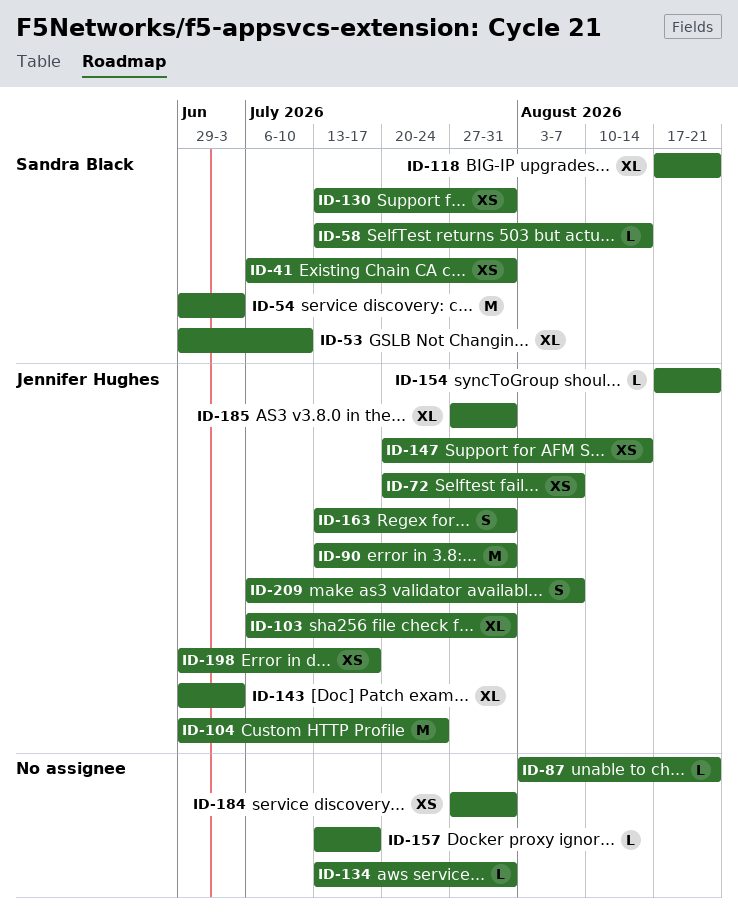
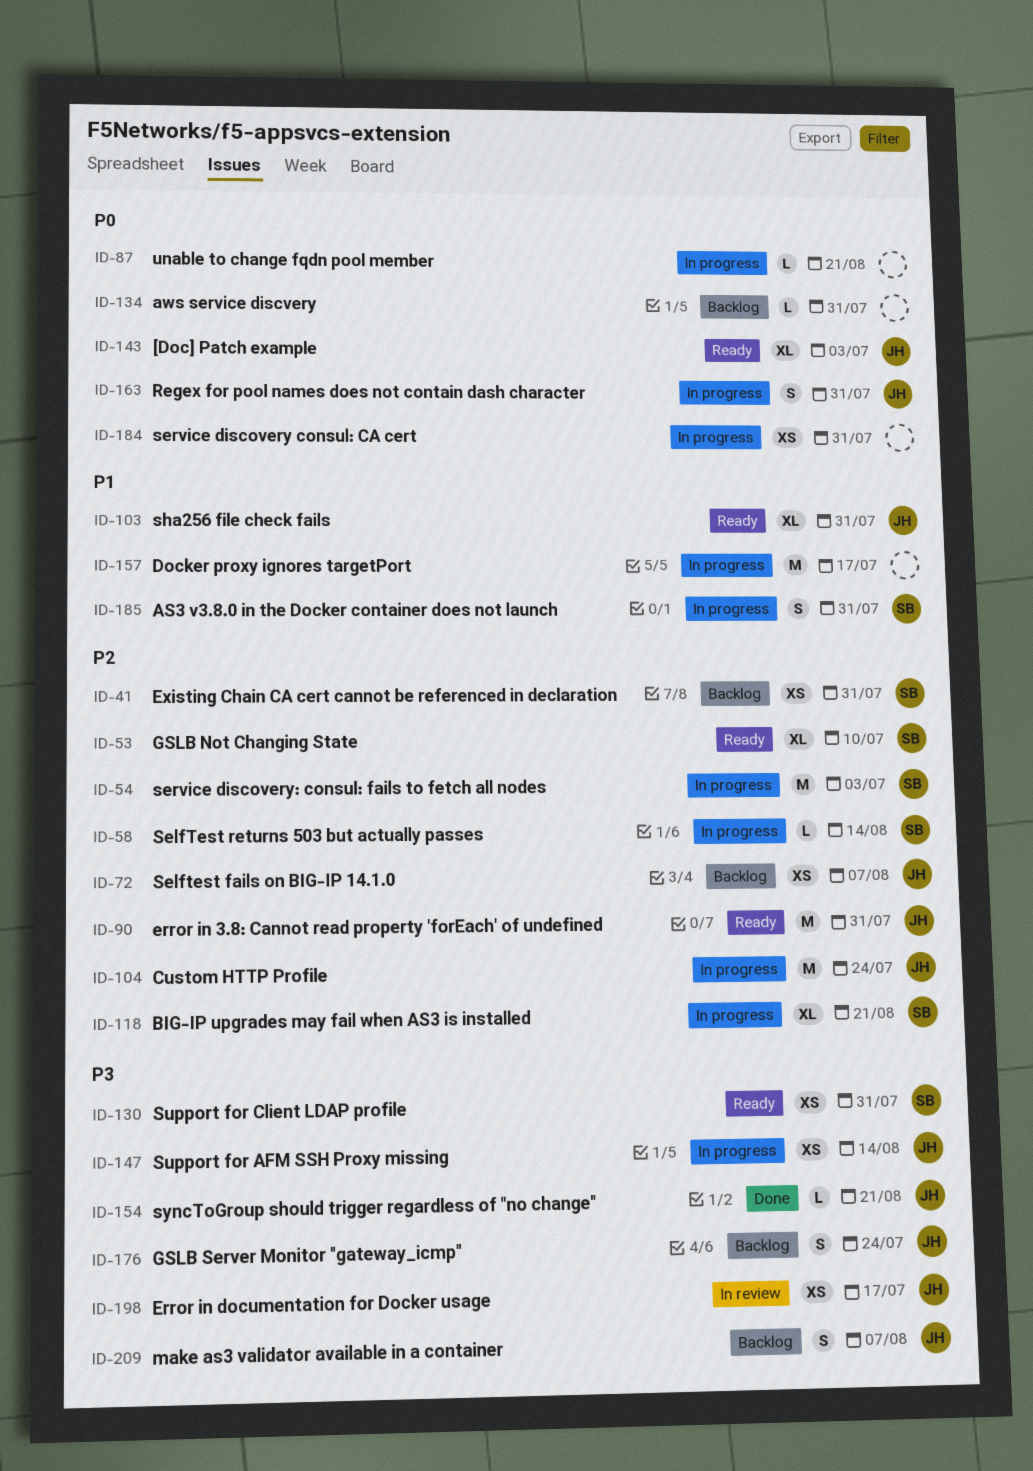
ID-157, estimate: L -> M
ID-176: none -> present
ID-185, owner: Jennifer Hughes -> Sandra Black
ID-185, estimate: XL -> S

